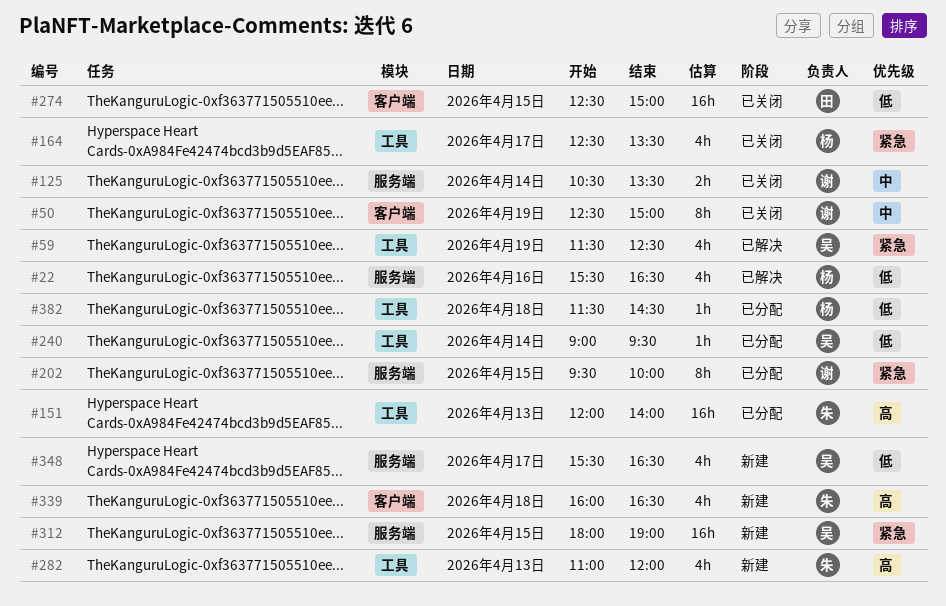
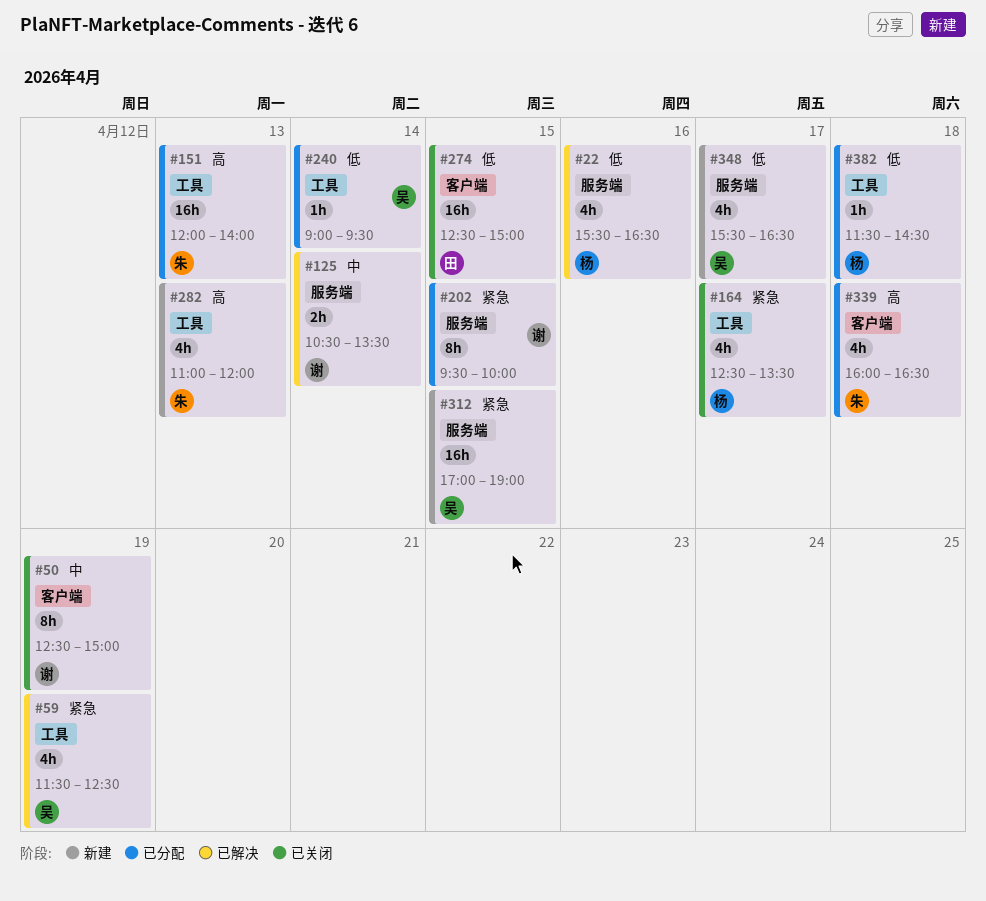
#125, status: 已关闭 -> 已解决
#312, begins: 18:00 -> 17:00
#339, status: 新建 -> 已分配

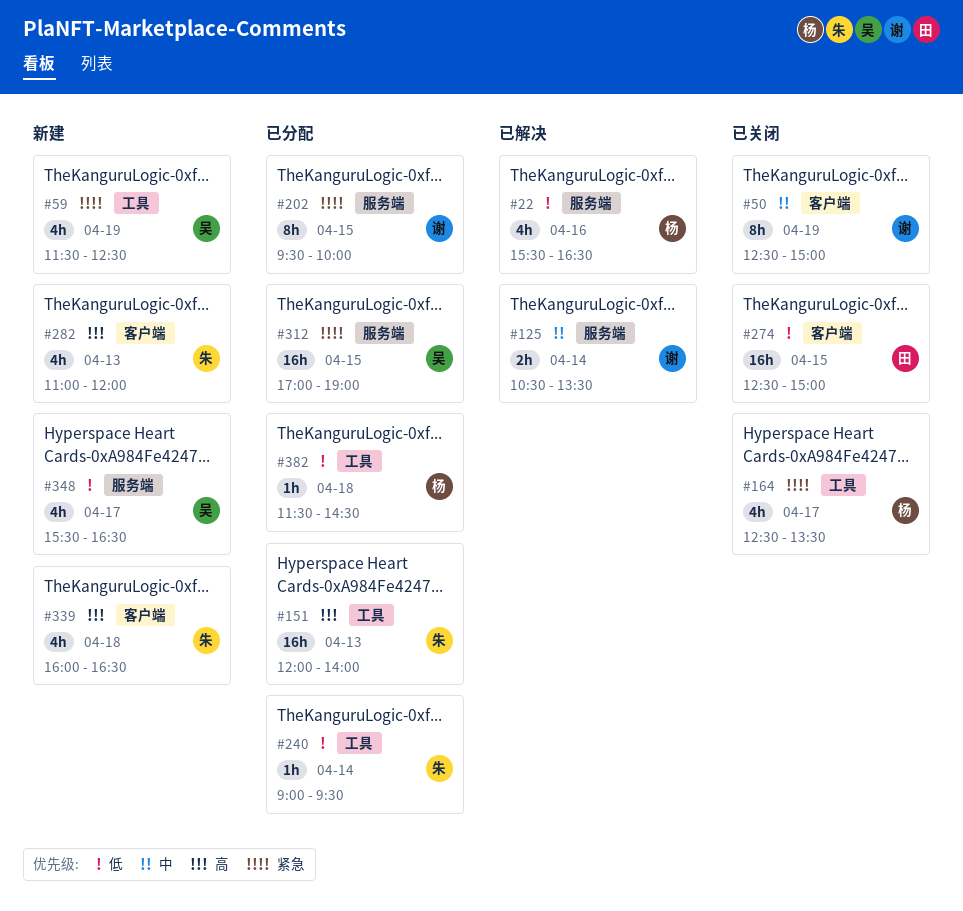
#59, status: 已解决 -> 新建
#240, owner: 吴 -> 朱
#282, label: 工具 -> 客户端
#312, status: 新建 -> 已分配
#339, status: 已分配 -> 新建

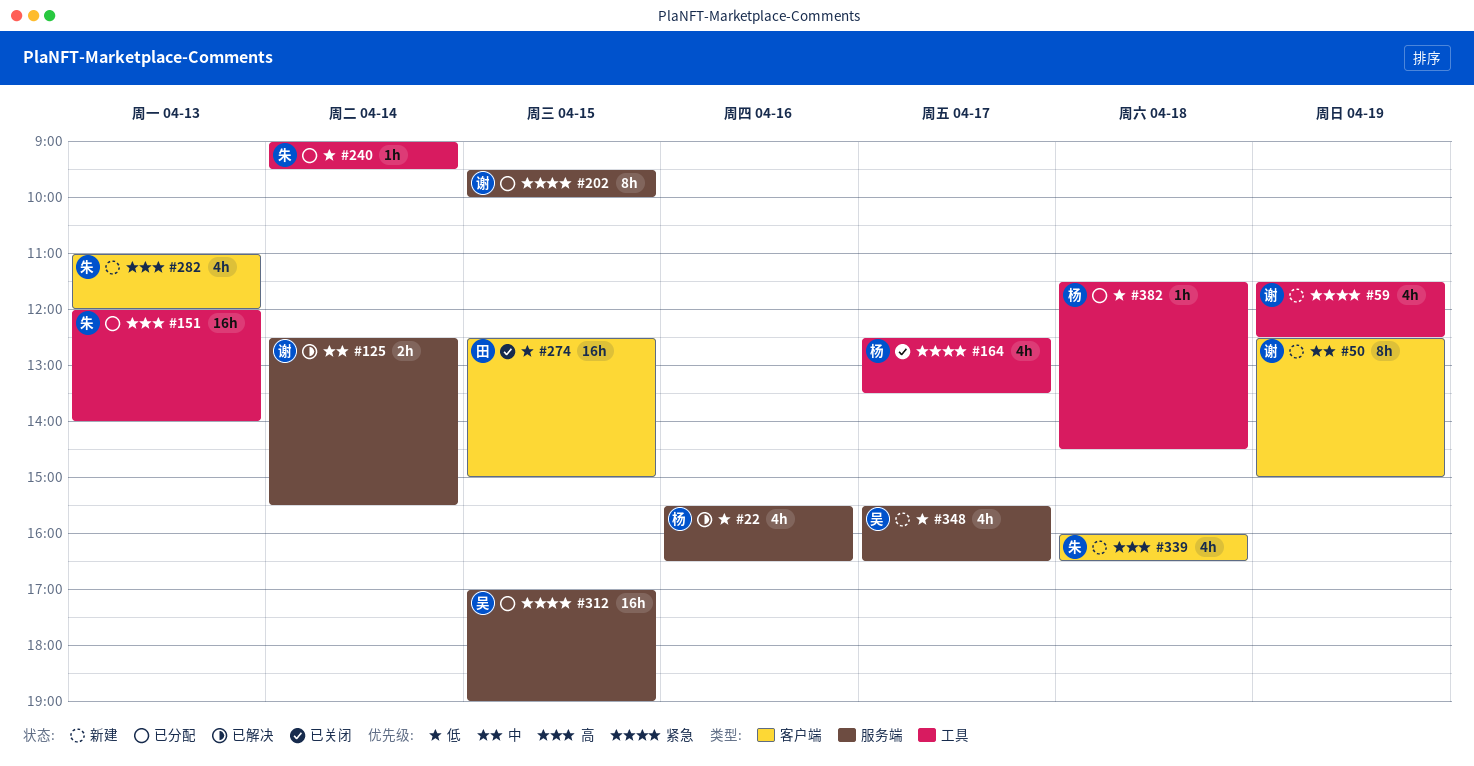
#50, status: 已关闭 -> 新建
#59, owner: 吴 -> 谢
#125, begins: 10:30 -> 12:30
#125, ends: 13:30 -> 15:30

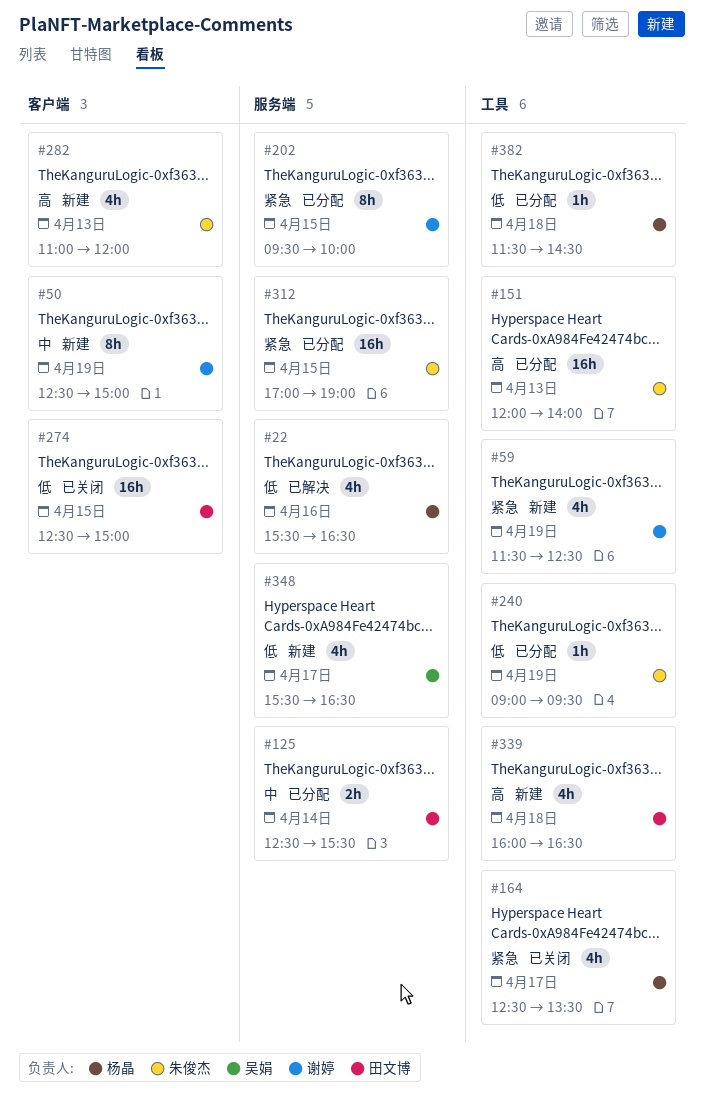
#125, status: 已解决 -> 已分配
#125, owner: 谢婷 -> 田文博
#240, day: Apr 14 -> Apr 19
#312, owner: 吴娟 -> 朱俊杰
#339, owner: 朱俊杰 -> 田文博
#339, label: 客户端 -> 工具

